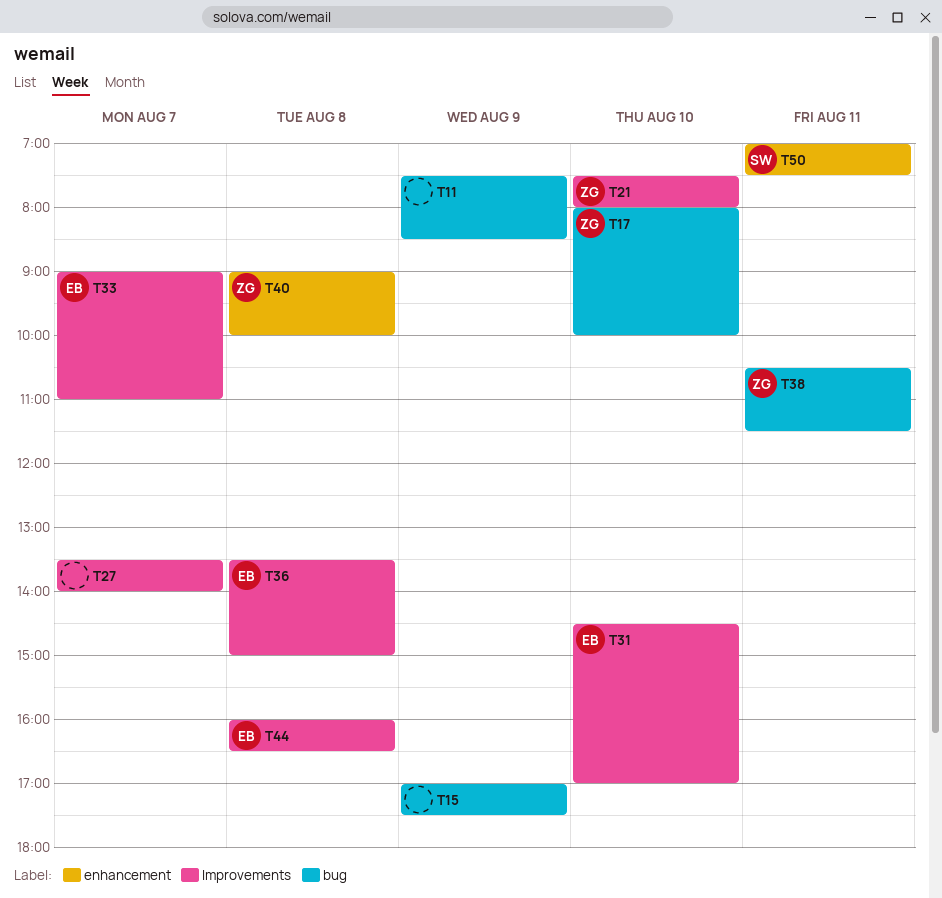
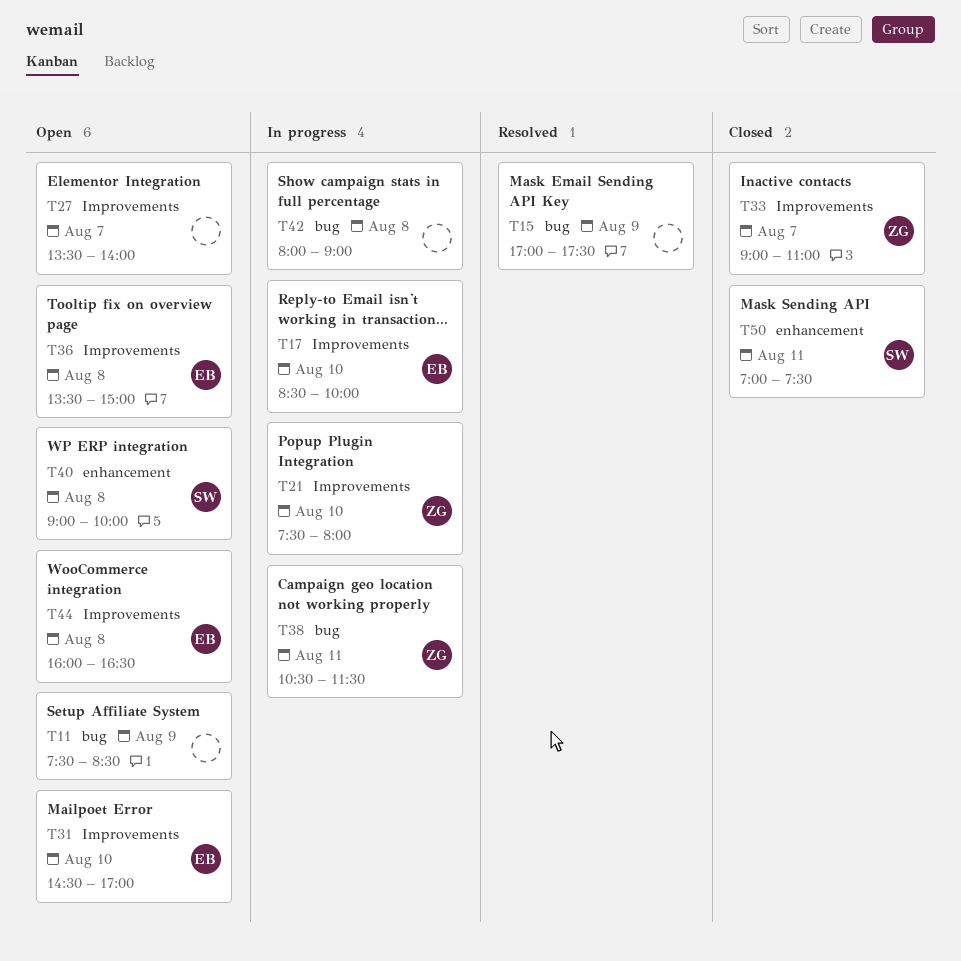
T17, owner: ZG -> EB
T17, label: bug -> Improvements
T17, begins: 08:00 -> 08:30
T33, owner: EB -> ZG
T40, owner: ZG -> SW
T42: none -> present

